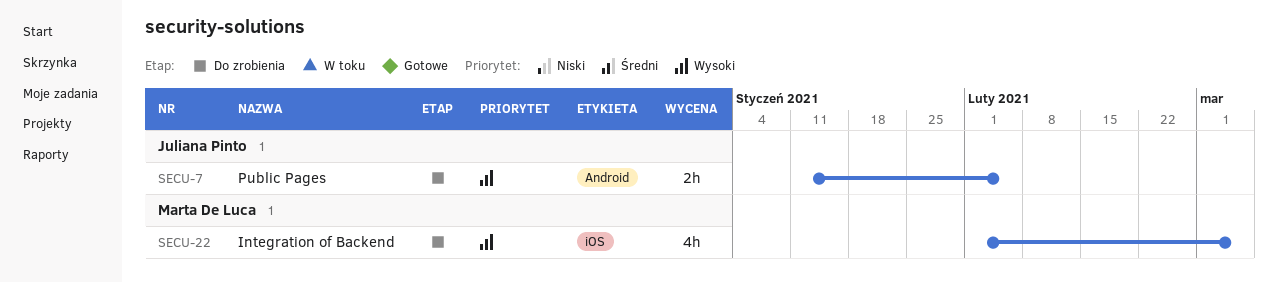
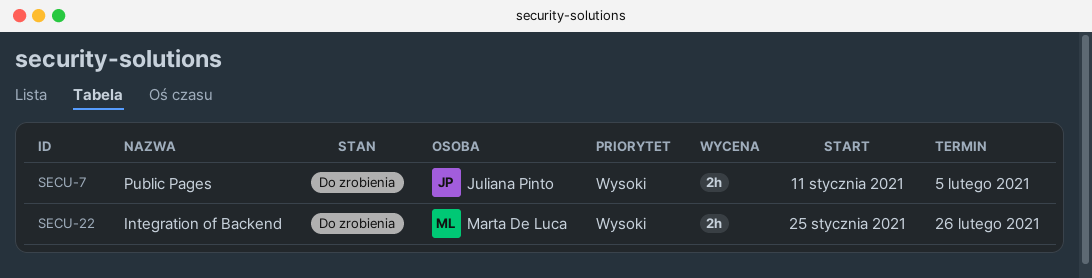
SECU-22, estimate: 4h -> 2h
SECU-22, start: Feb 1 -> Jan 25
SECU-22, due: Mar 5 -> Feb 26

